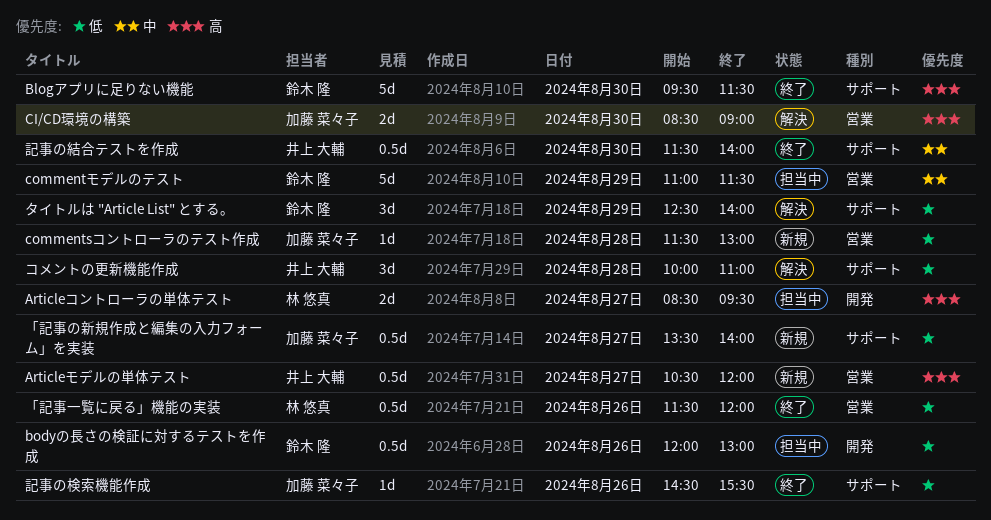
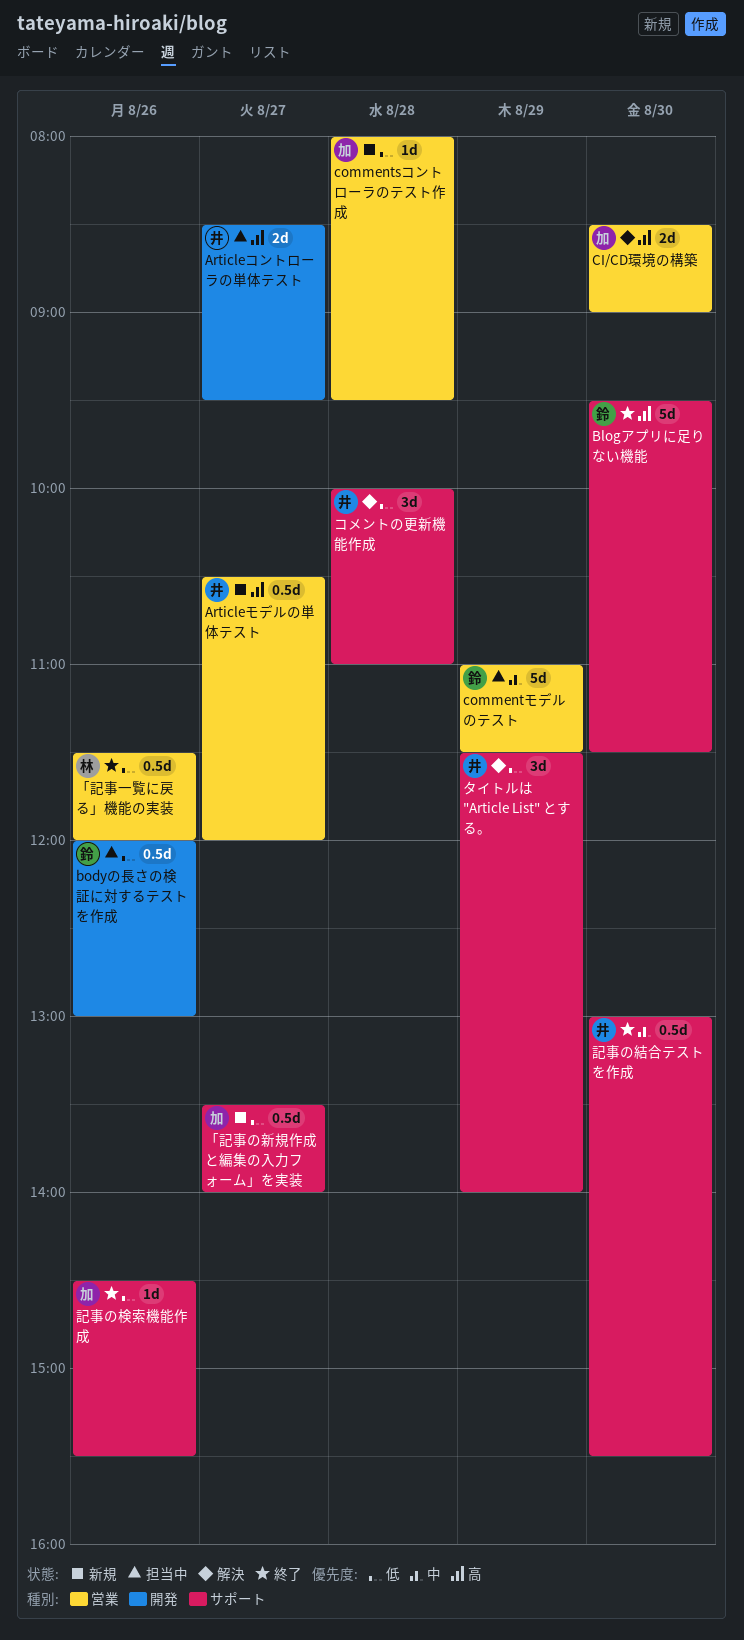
Articleコントローラの単体テスト, owner: 林 悠真 -> 井上 大輔
commentsコントローラのテスト作成, begins: 11:30 -> 08:00
commentsコントローラのテスト作成, ends: 13:00 -> 09:30
タイトルは "Article List" とする。, owner: 鈴木 隆 -> 井上 大輔
タイトルは "Article List" とする。, begins: 12:30 -> 11:30
記事の結合テストを作成, begins: 11:30 -> 13:00
記事の結合テストを作成, ends: 14:00 -> 15:30

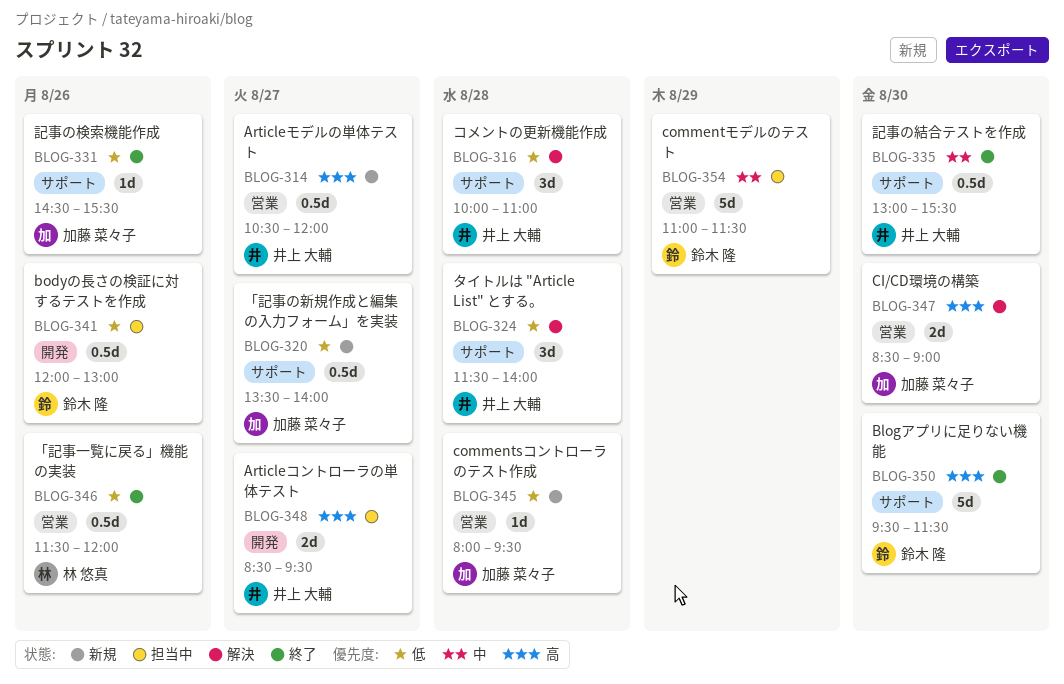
タイトルは "Article List" とする。, day: Aug 29 -> Aug 28

